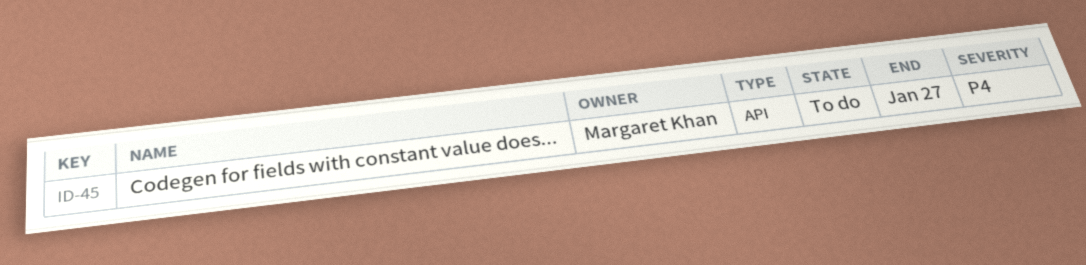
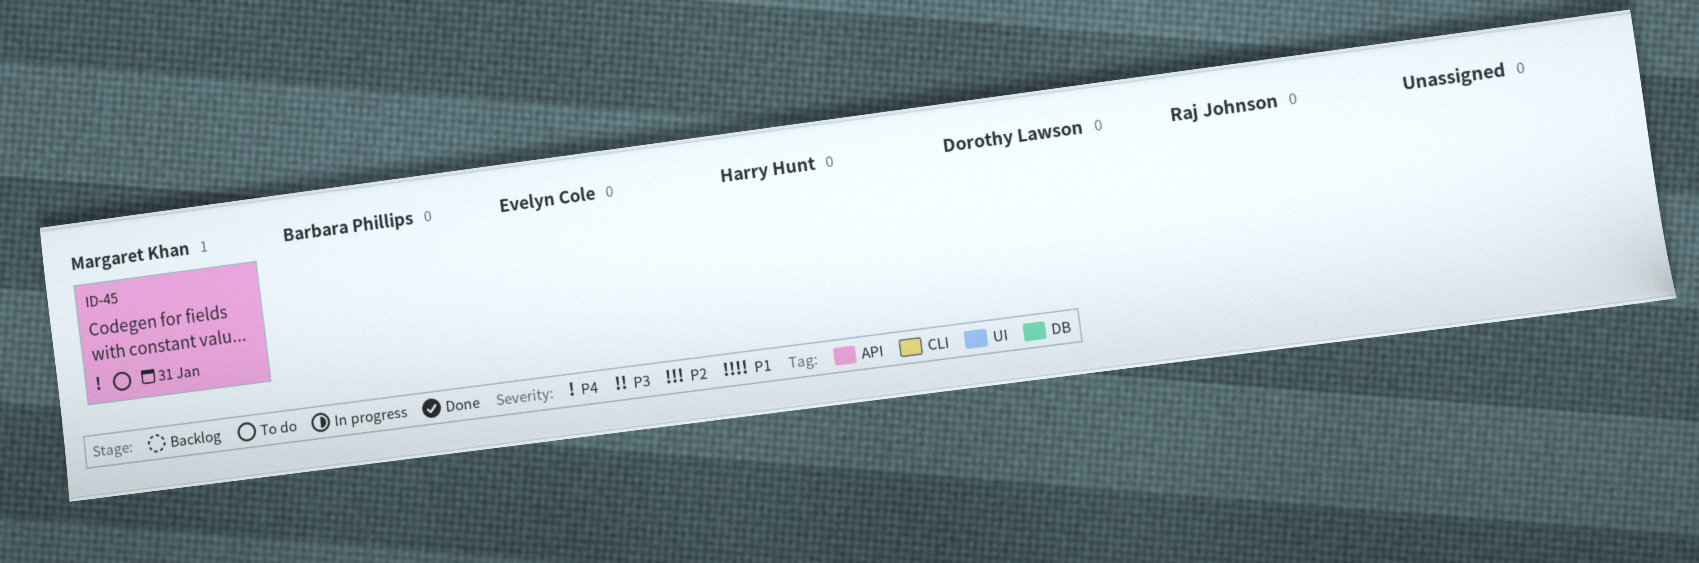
ID-45, due: Jan 27 -> Jan 31

